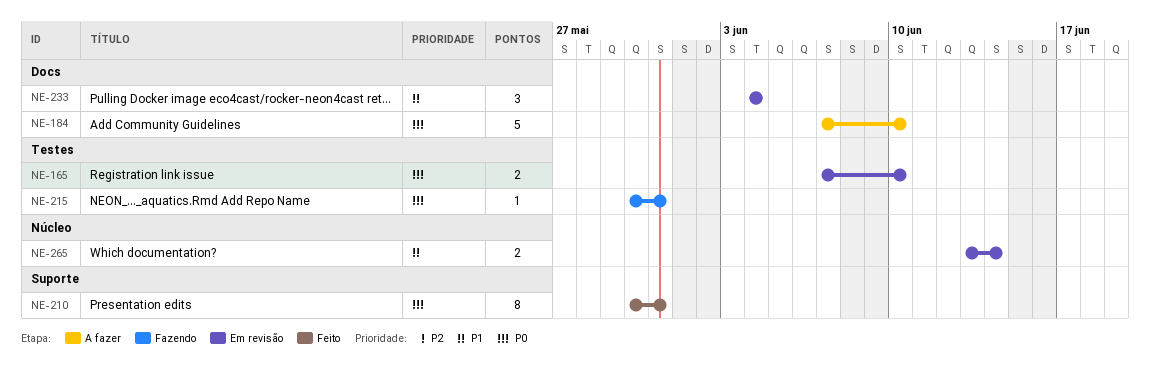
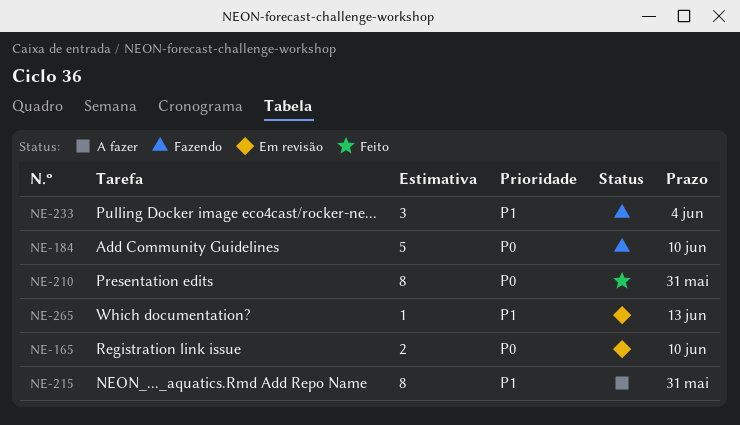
NE-184, status: A fazer -> Fazendo
NE-215, status: Fazendo -> A fazer
NE-215, priority: P0 -> P1
NE-215, estimate: 1 -> 8
NE-233, status: Em revisão -> Fazendo
NE-265, estimate: 2 -> 1
NE-265, due: Jun 14 -> Jun 13

